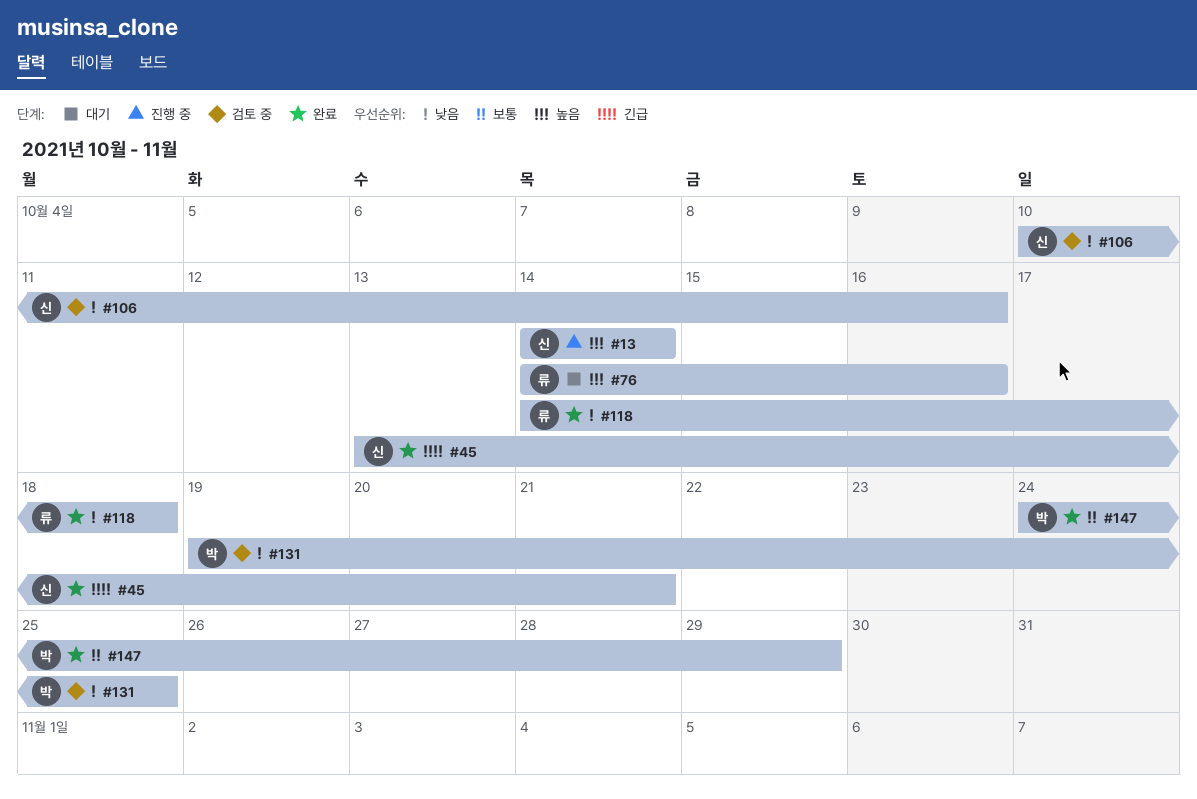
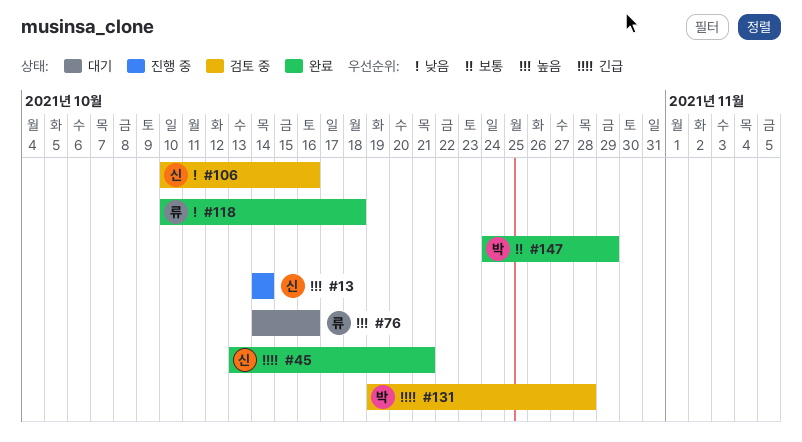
#118, start: Oct 14 -> Oct 10
#131, priority: 낮음 -> 긴급
#131, due: Oct 25 -> Oct 28

